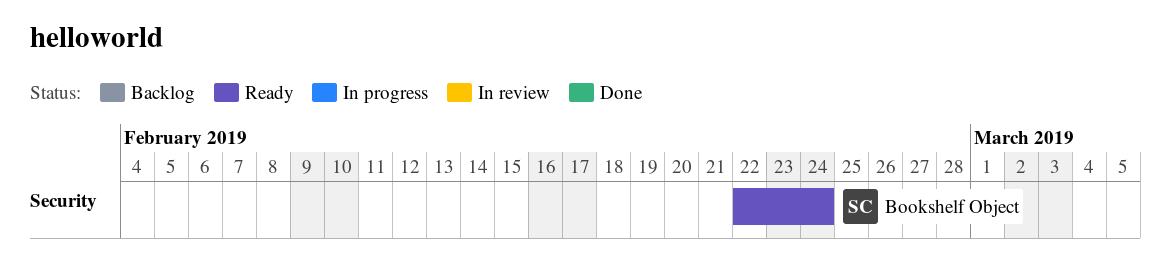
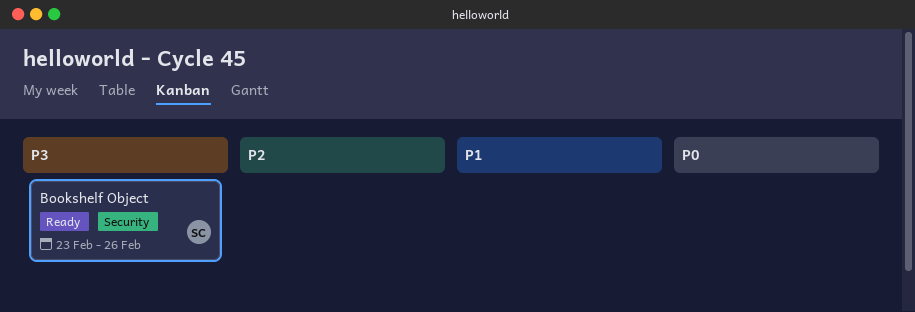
Bookshelf Object, start: Feb 22 -> Feb 23
Bookshelf Object, due: Feb 24 -> Feb 26

